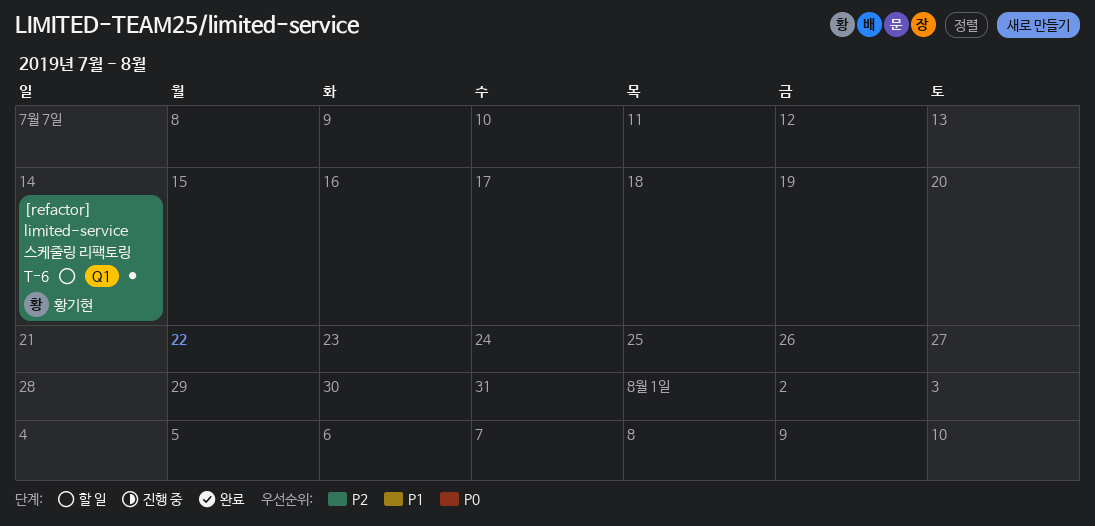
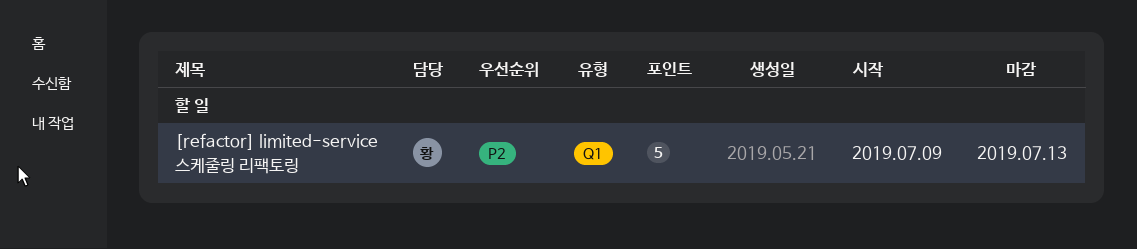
[refactor] limited-service 스케줄링 리팩토링, estimate: 1 -> 5
[refactor] limited-service 스케줄링 리팩토링, due: Jul 14 -> Jul 13

